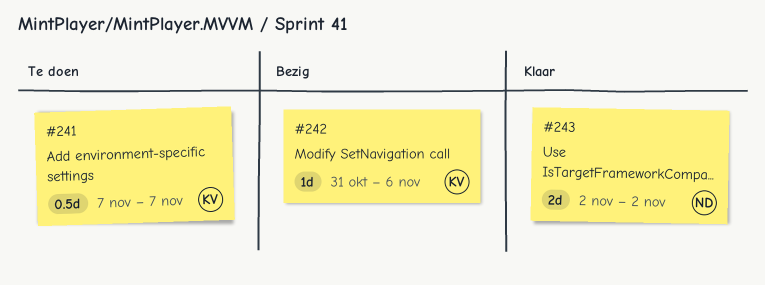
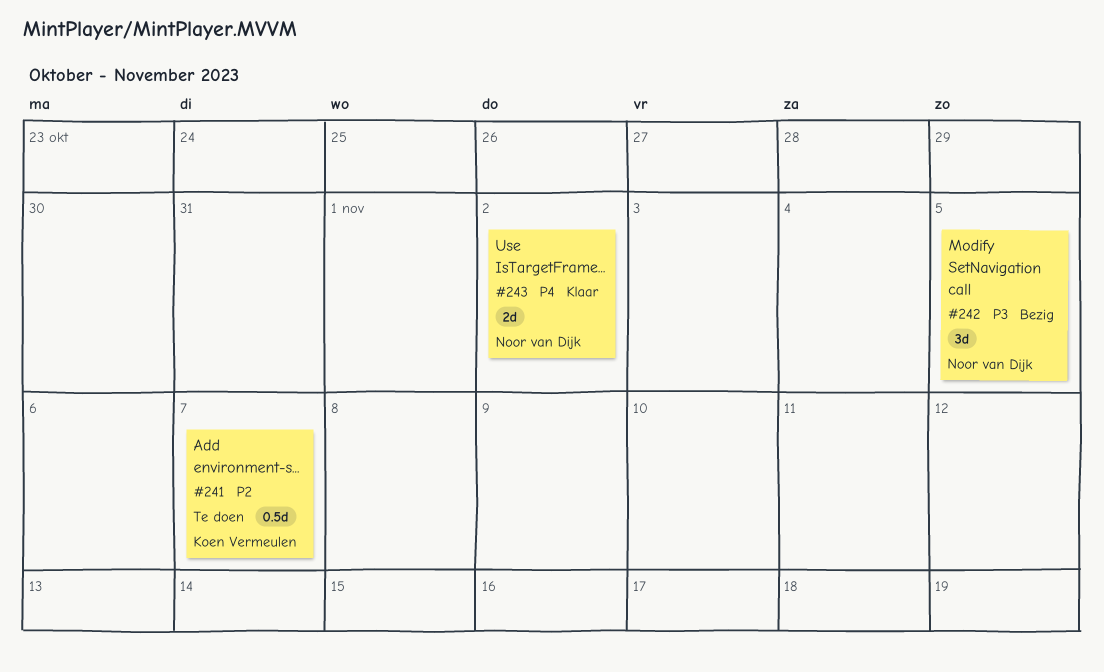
#242, owner: Koen Vermeulen -> Noor van Dijk
#242, estimate: 1d -> 3d
#242, due: Nov 6 -> Nov 5

